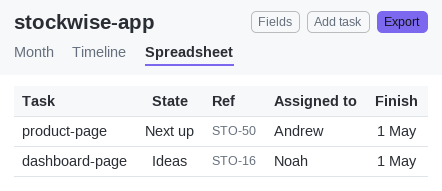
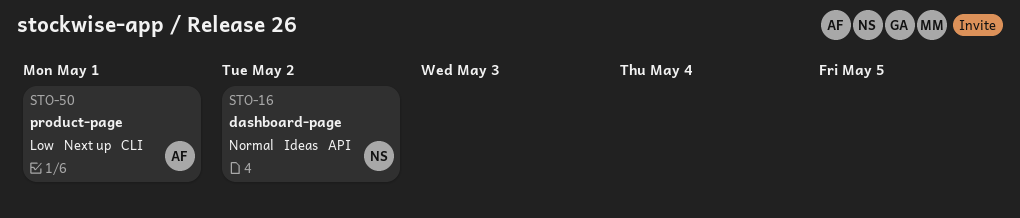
STO-16, due: May 1 -> May 2

